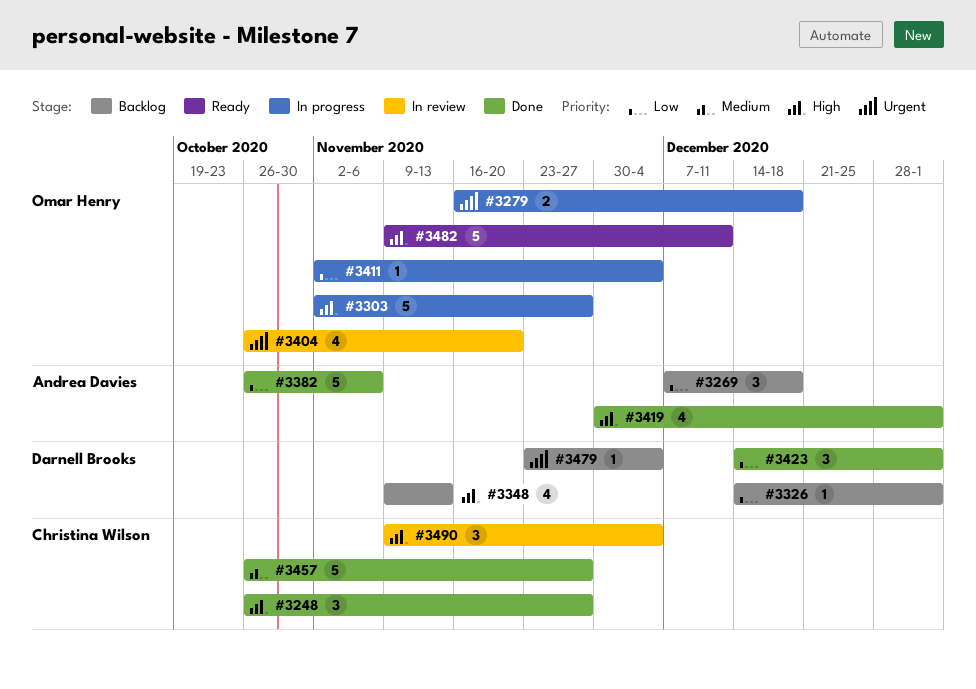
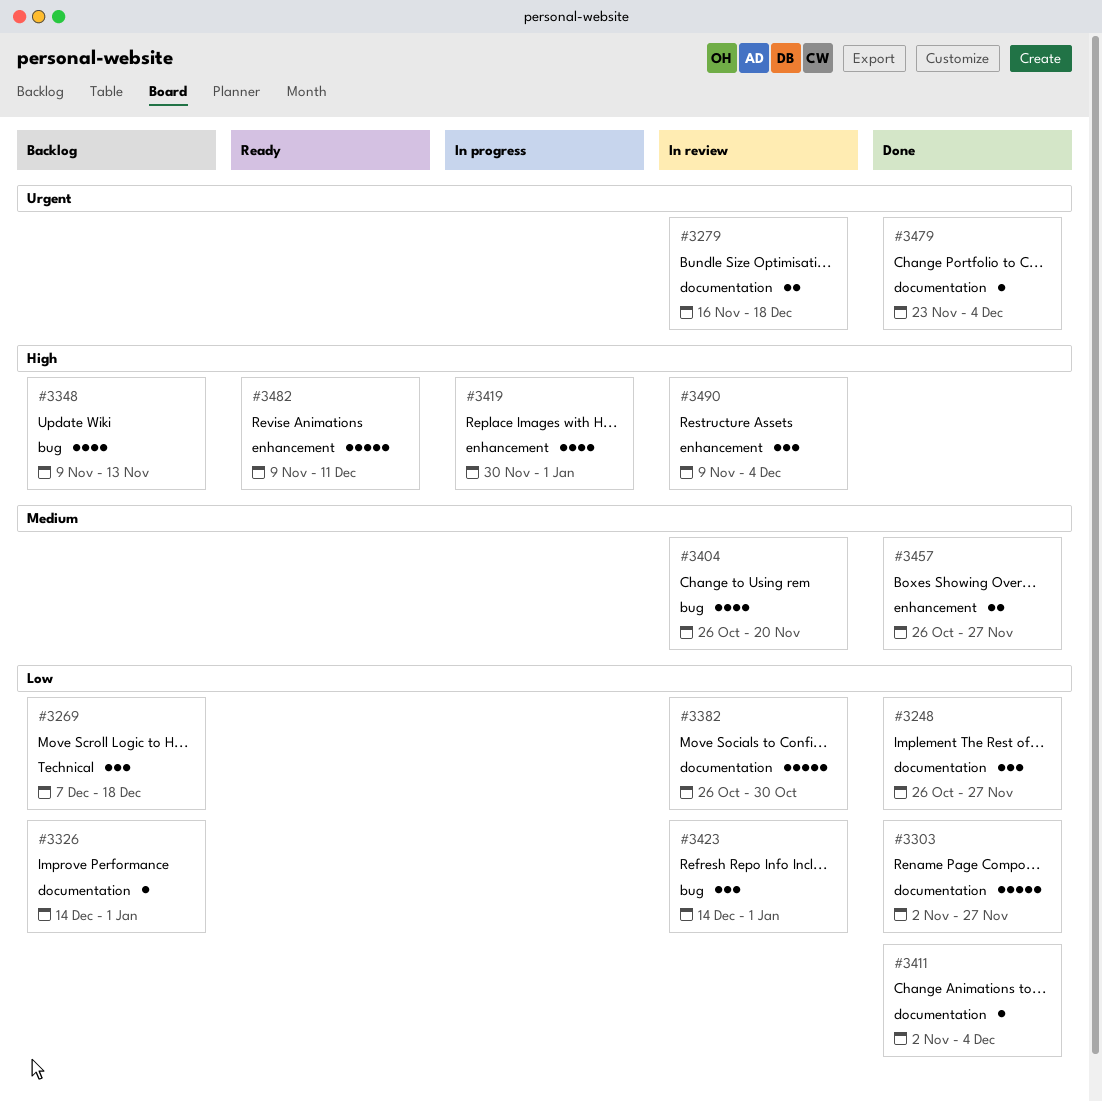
#3248, priority: High -> Low
#3279, status: In progress -> In review
#3303, status: In progress -> Done
#3303, priority: High -> Low
#3382, status: Done -> In review
#3382, due: Nov 6 -> Oct 30
#3404, priority: Urgent -> Medium
#3411, status: In progress -> Done
#3419, status: Done -> In progress
#3423, status: Done -> In review
#3457, estimate: 5 -> 2
#3479, status: Backlog -> Done

